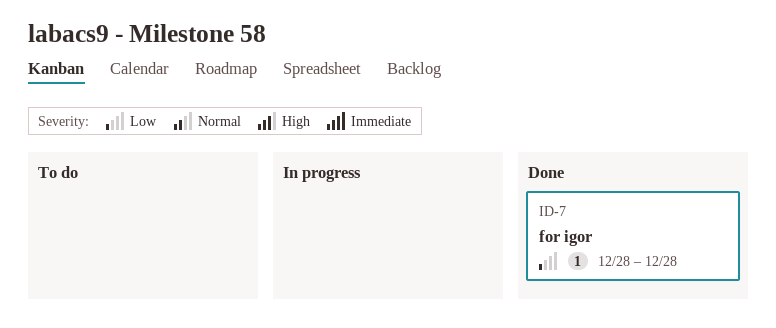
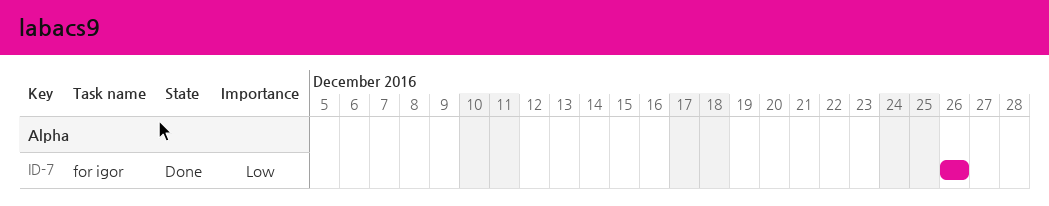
ID-7, start: Dec 28 -> Dec 26
ID-7, due: Dec 28 -> Dec 26

